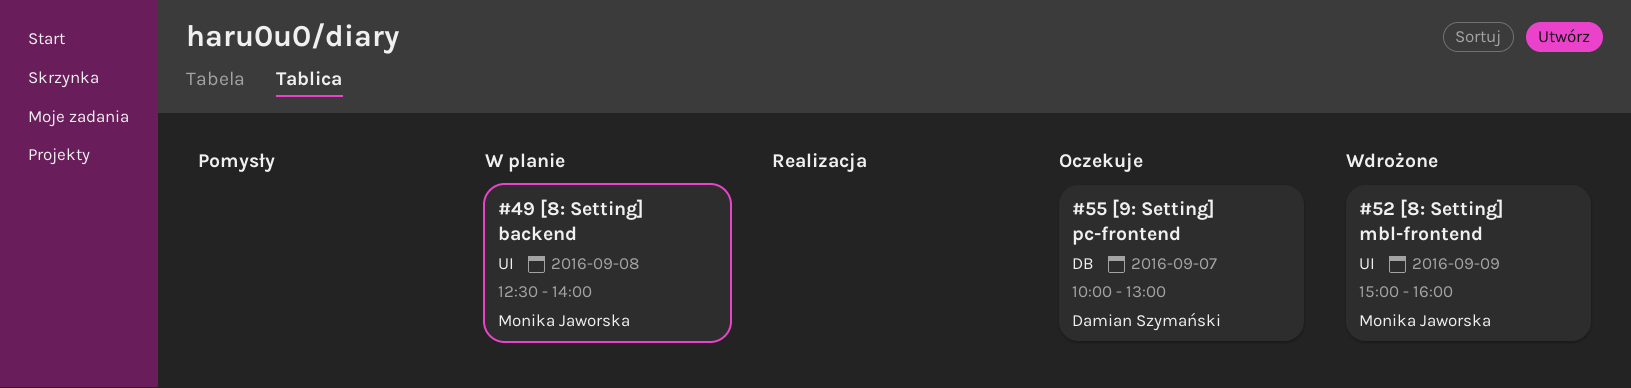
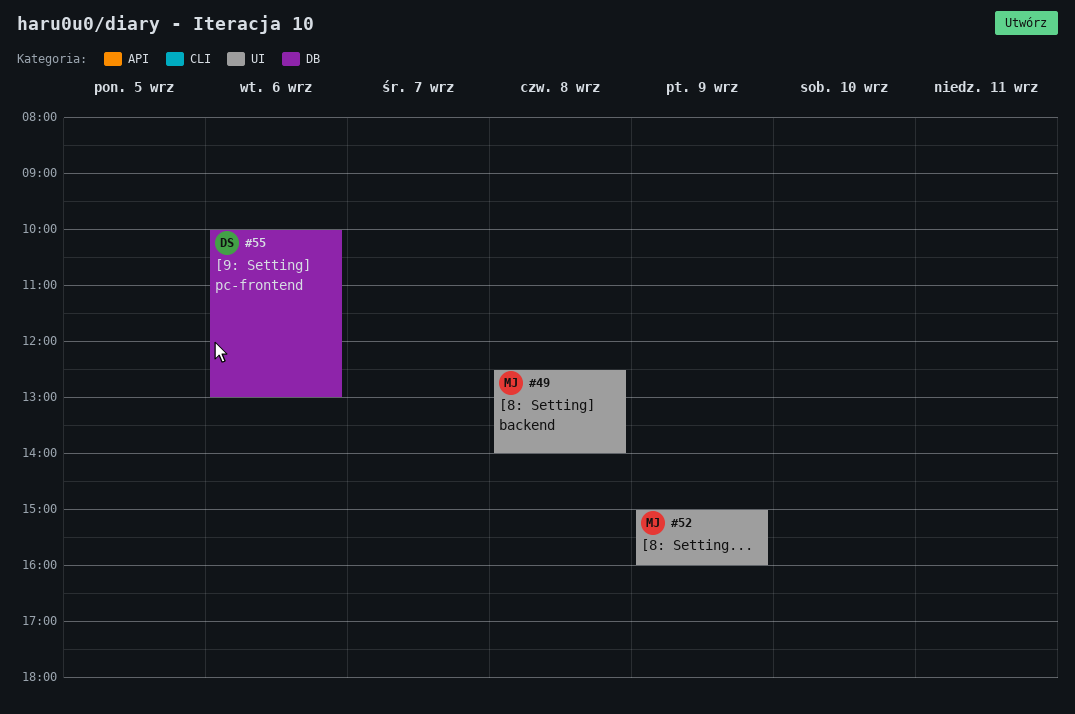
#55, day: Sep 7 -> Sep 6

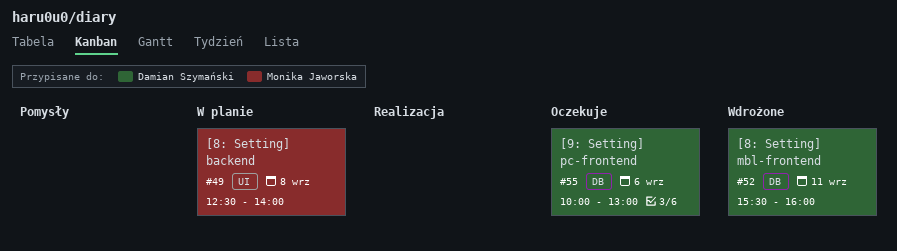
#52, owner: Monika Jaworska -> Damian Szymański
#52, label: UI -> DB
#52, day: Sep 9 -> Sep 11
#52, begins: 15:00 -> 15:30

